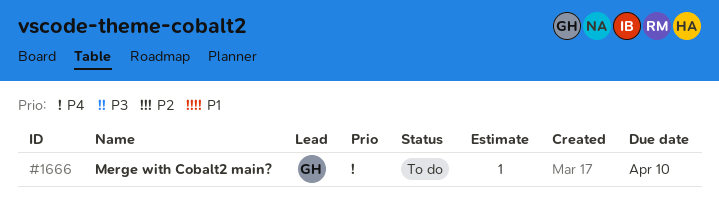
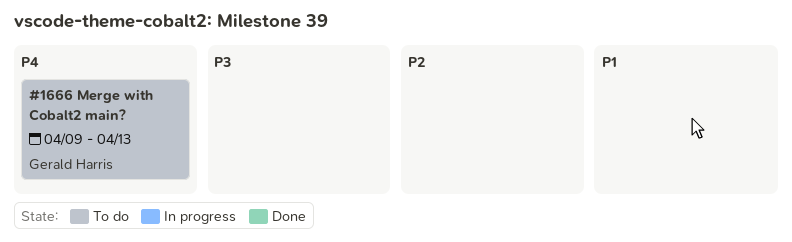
#1666, due: Apr 10 -> Apr 13

